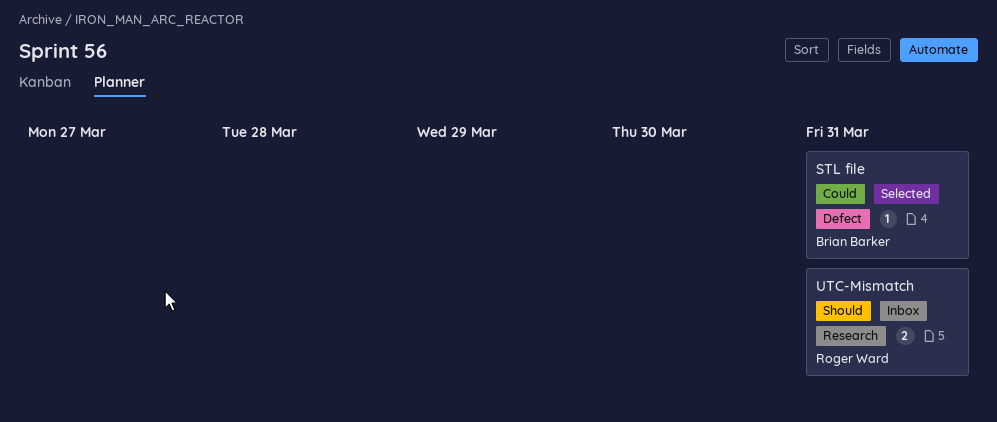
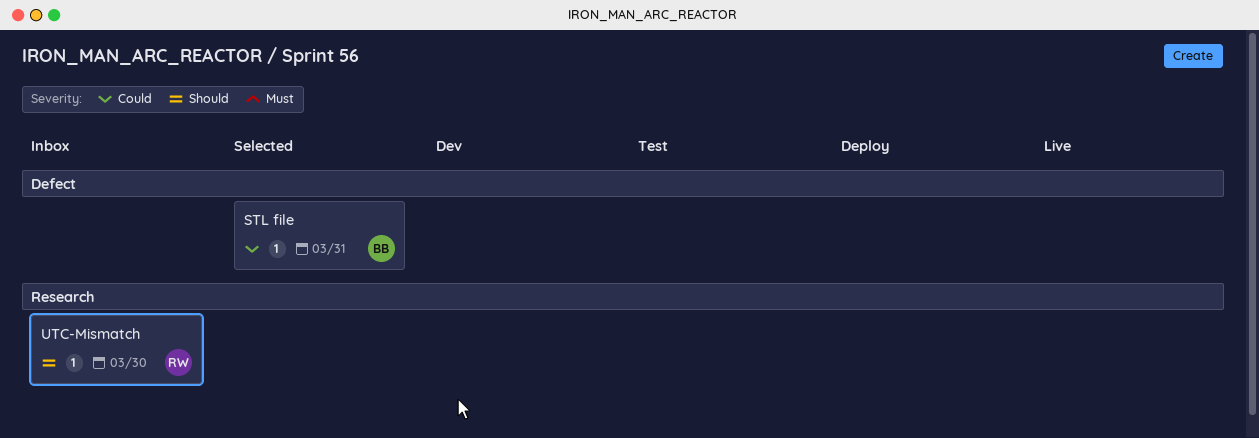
UTC-Mismatch, estimate: 2 -> 1
UTC-Mismatch, due: Mar 31 -> Mar 30

